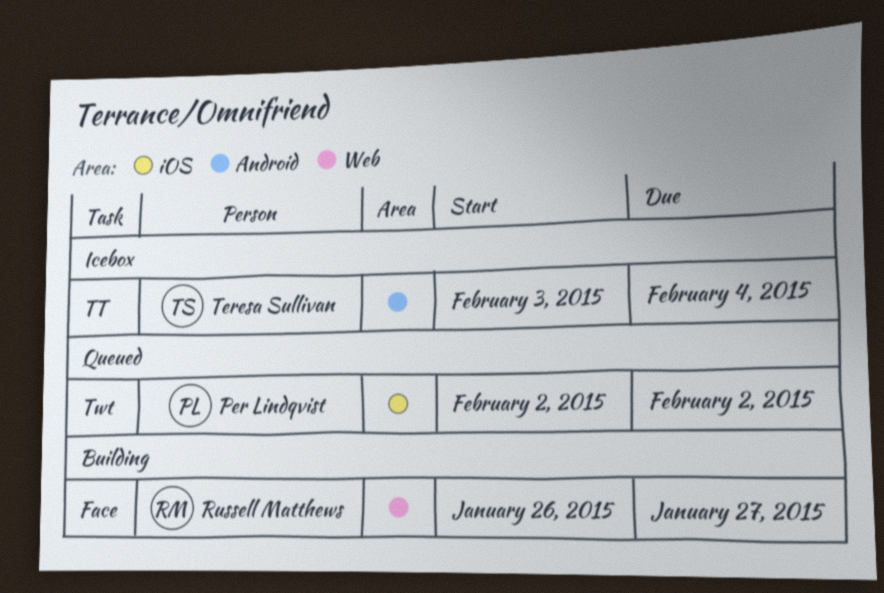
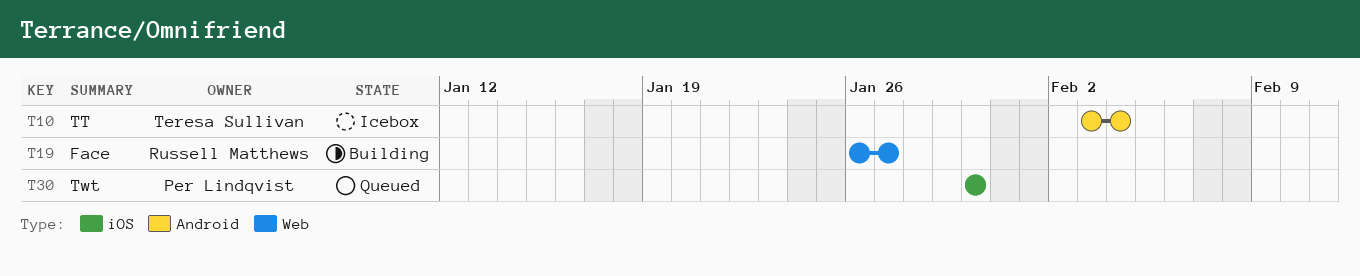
Twt, start: Feb 2 -> Jan 30
Twt, due: Feb 2 -> Jan 30

